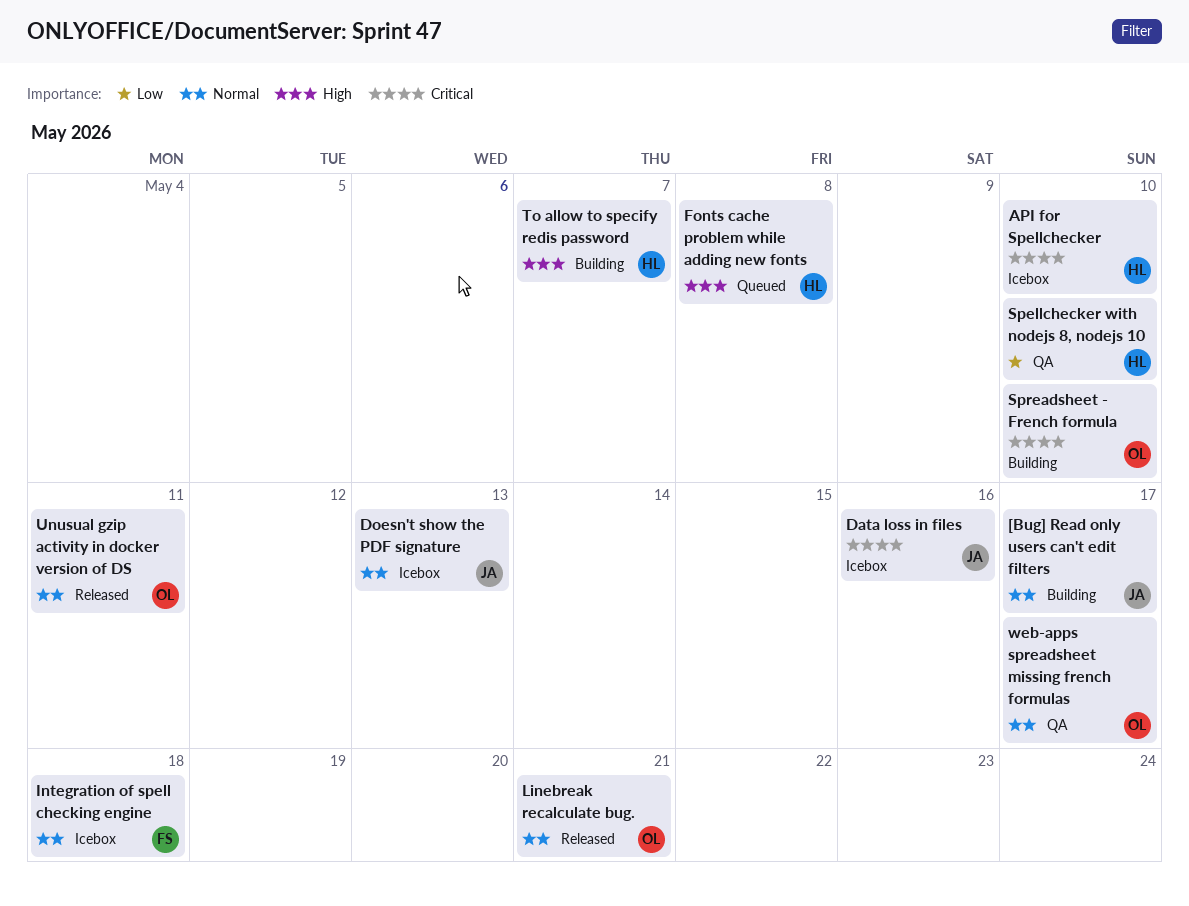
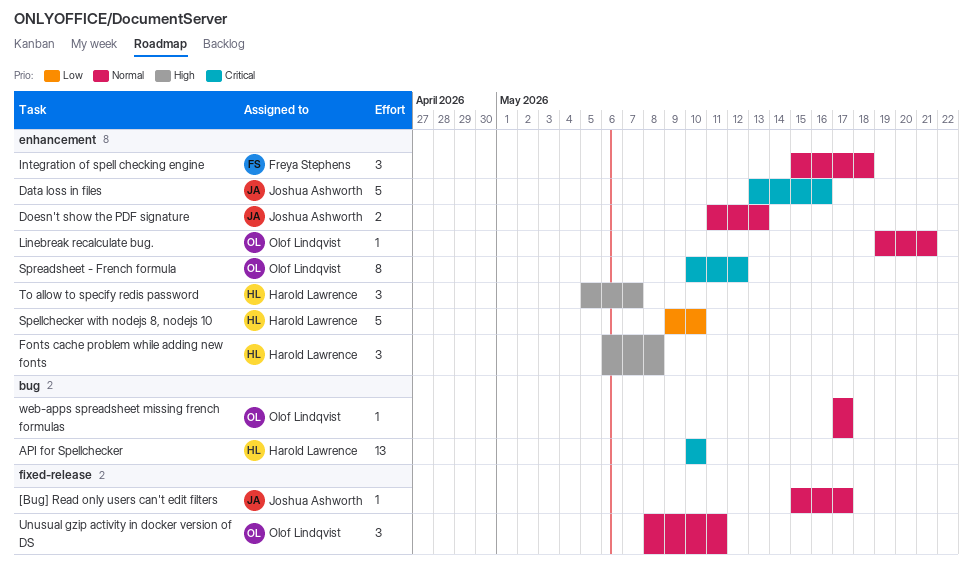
Spreadsheet - French formula, due: May 10 -> May 12

